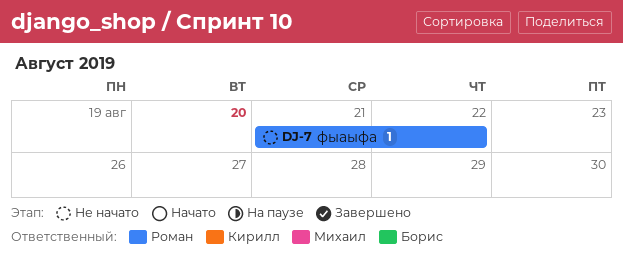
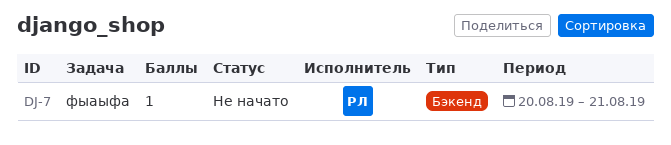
DJ-7, start: Aug 21 -> Aug 20
DJ-7, due: Aug 22 -> Aug 21

